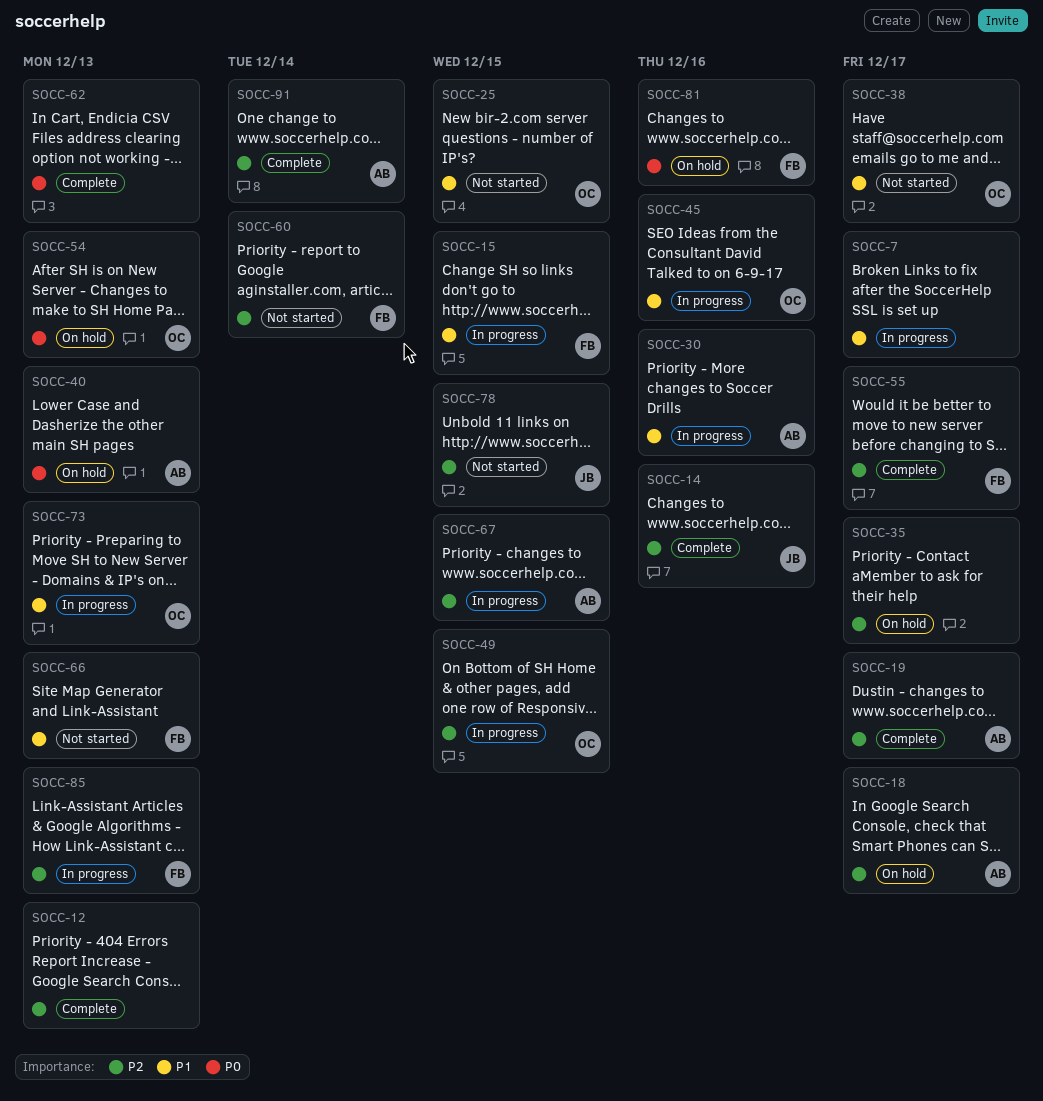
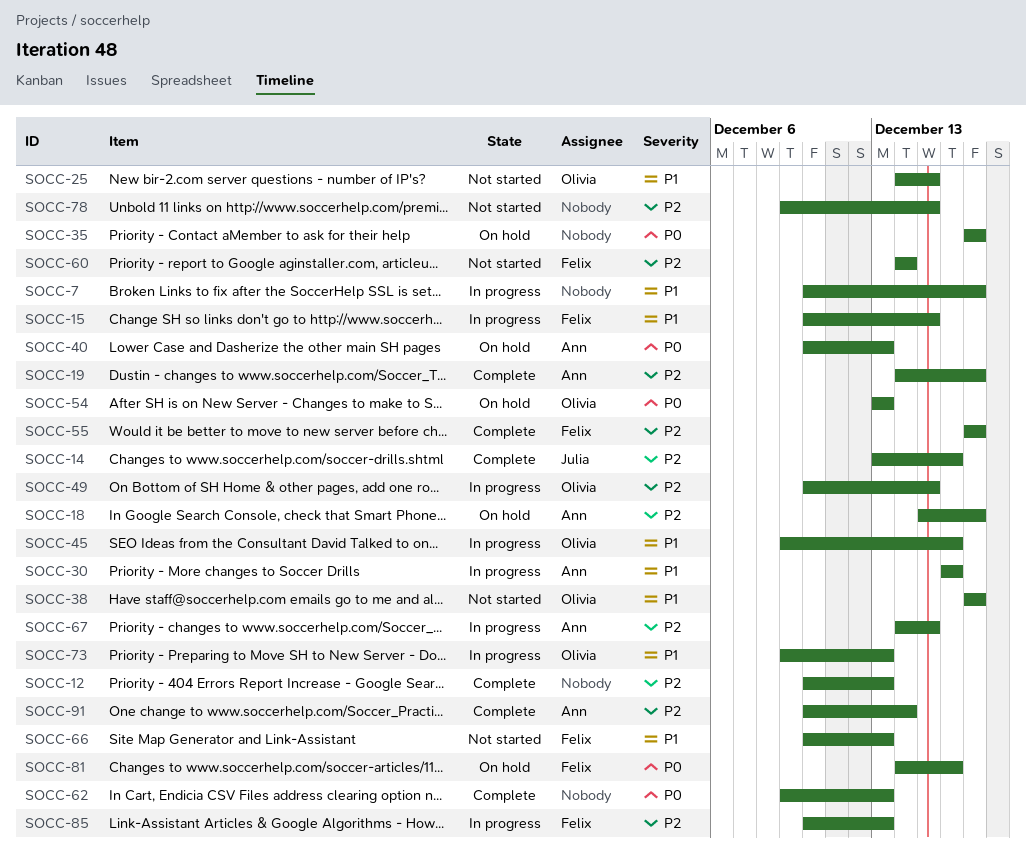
SOCC-35, priority: P2 -> P0
SOCC-78, owner: Julia -> none

